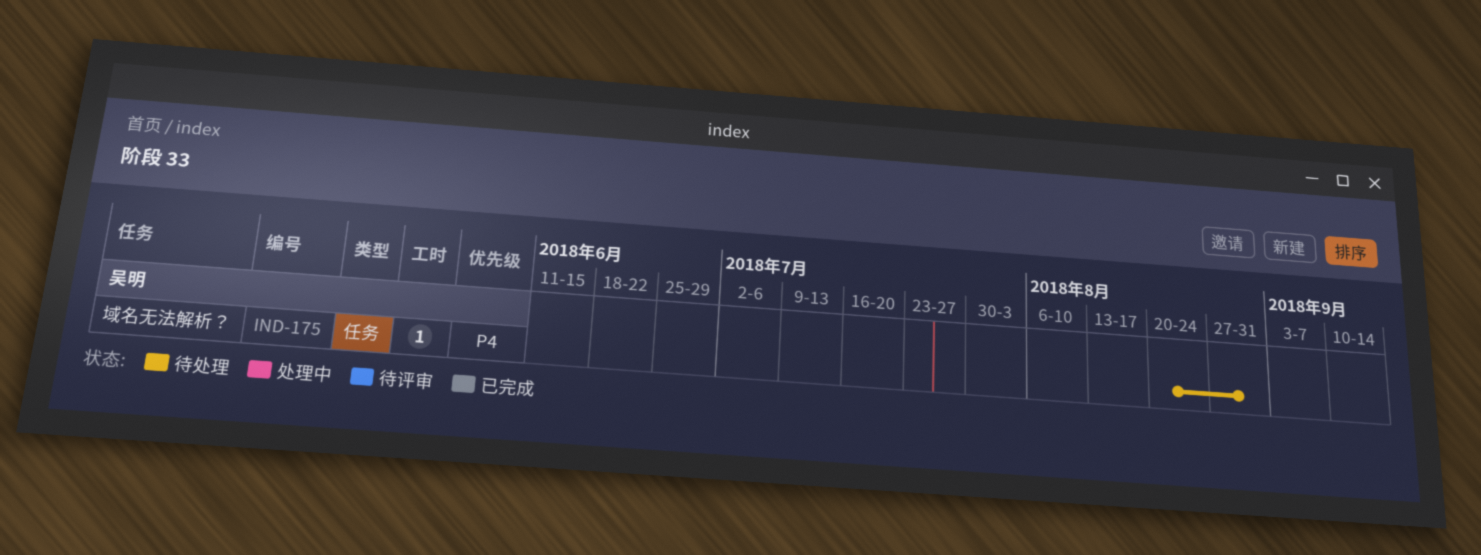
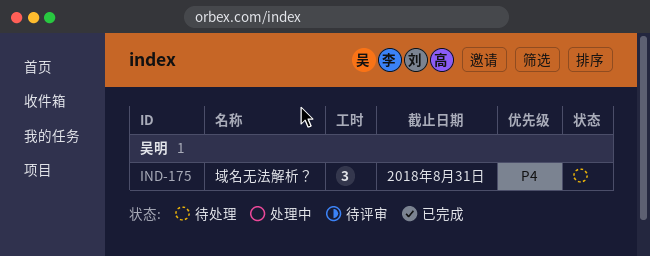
IND-175, estimate: 1 -> 3

